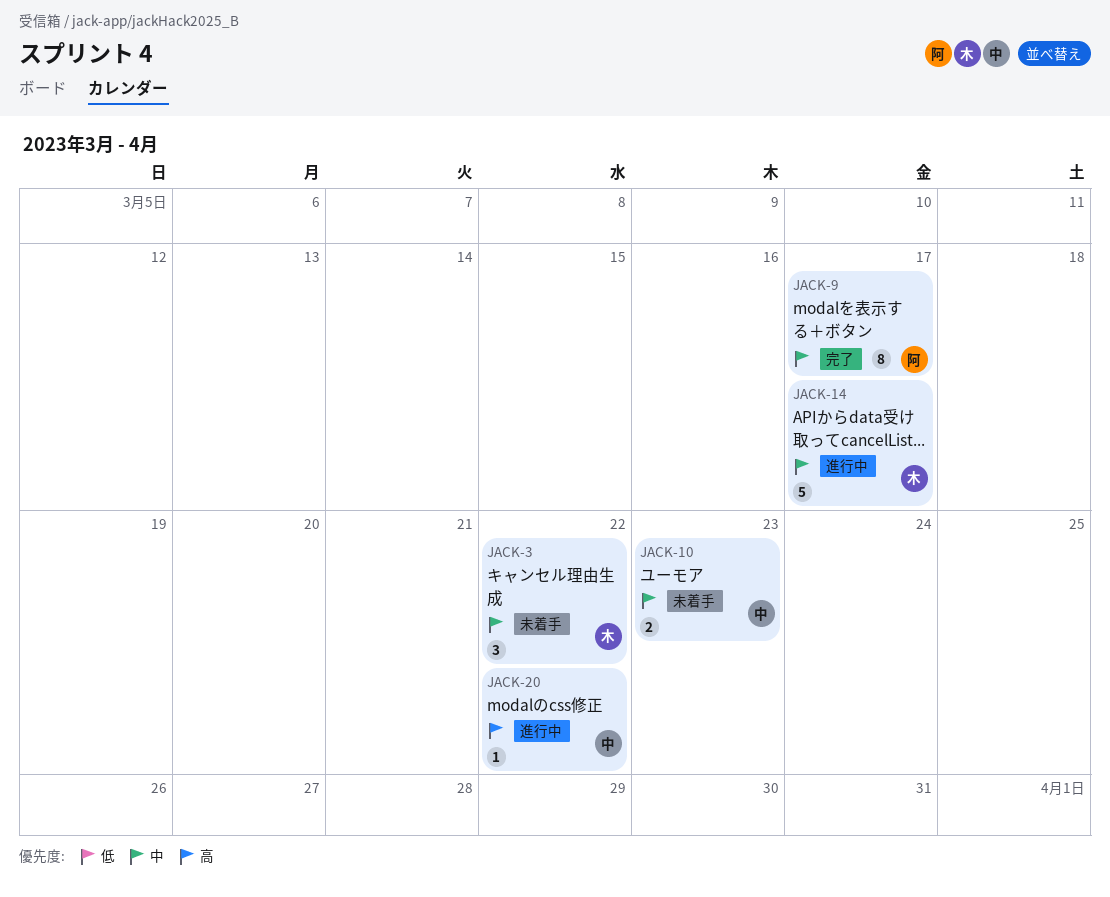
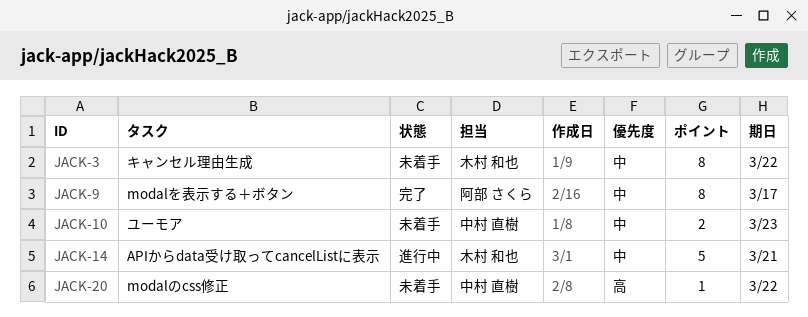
JACK-3, estimate: 3 -> 8
JACK-14, due: Mar 17 -> Mar 21
JACK-20, status: 進行中 -> 未着手

